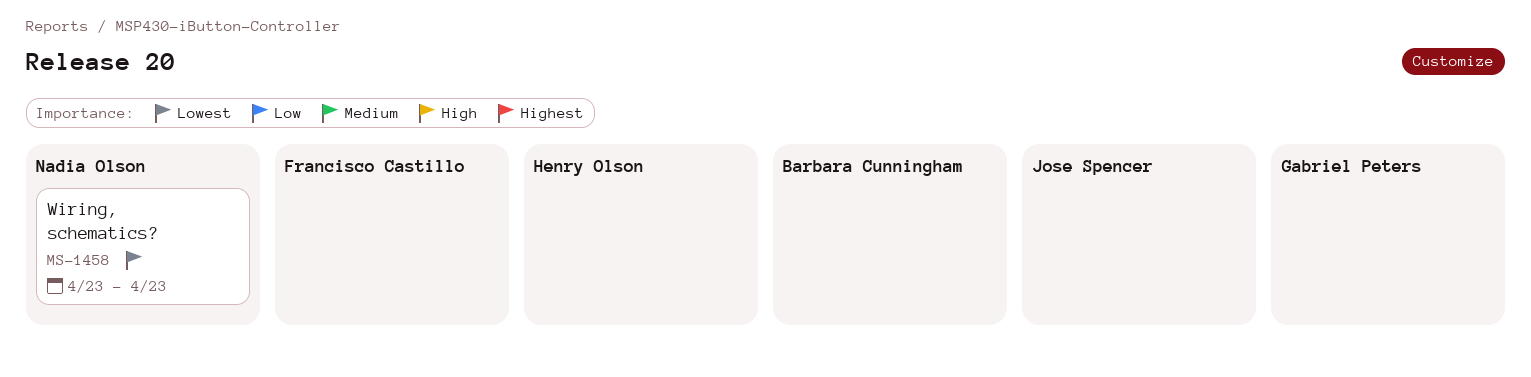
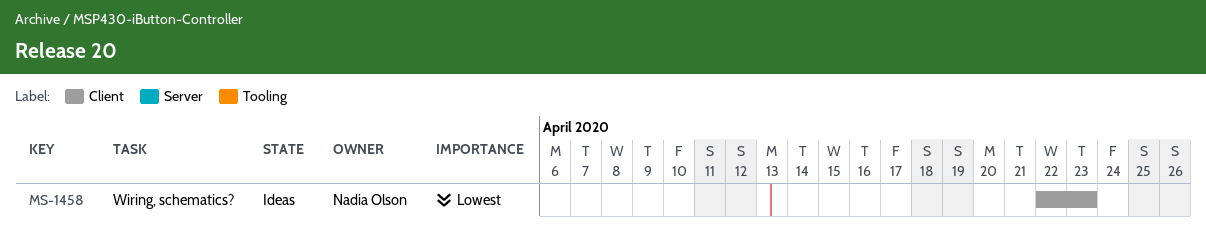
MS-1458, start: Apr 23 -> Apr 22

